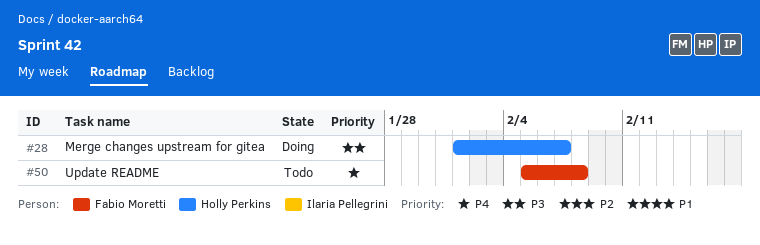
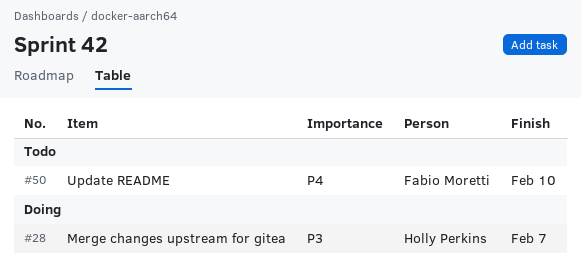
#50, due: Feb 8 -> Feb 10

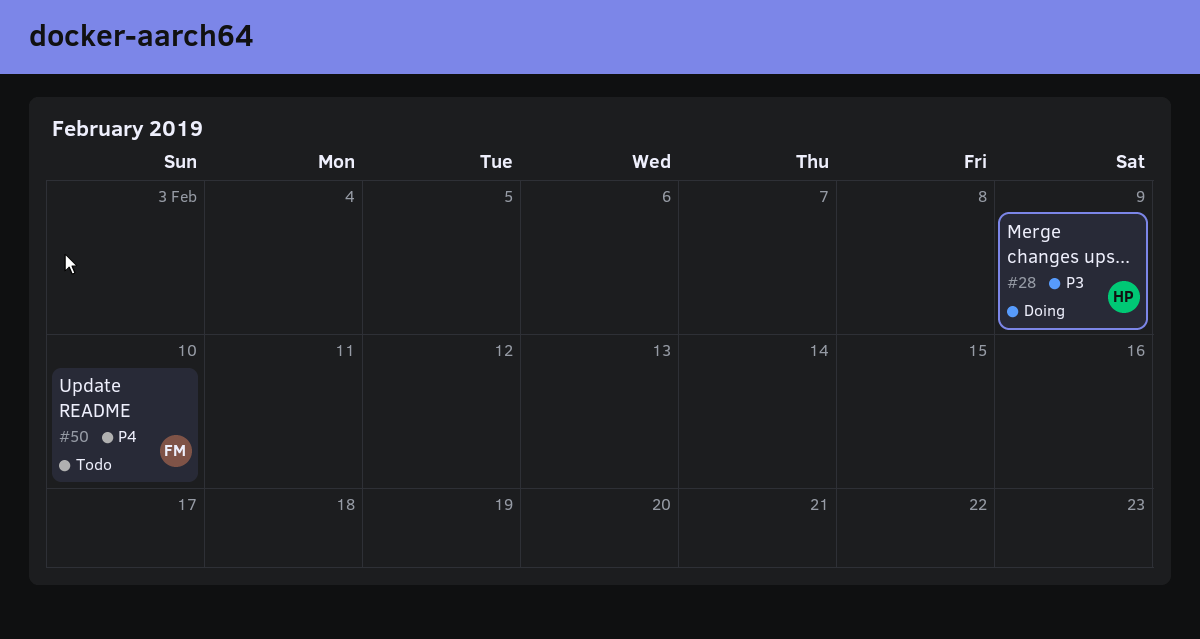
#28, due: Feb 7 -> Feb 9

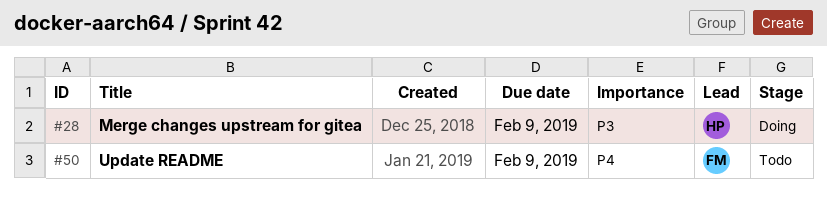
#50, due: Feb 10 -> Feb 9

